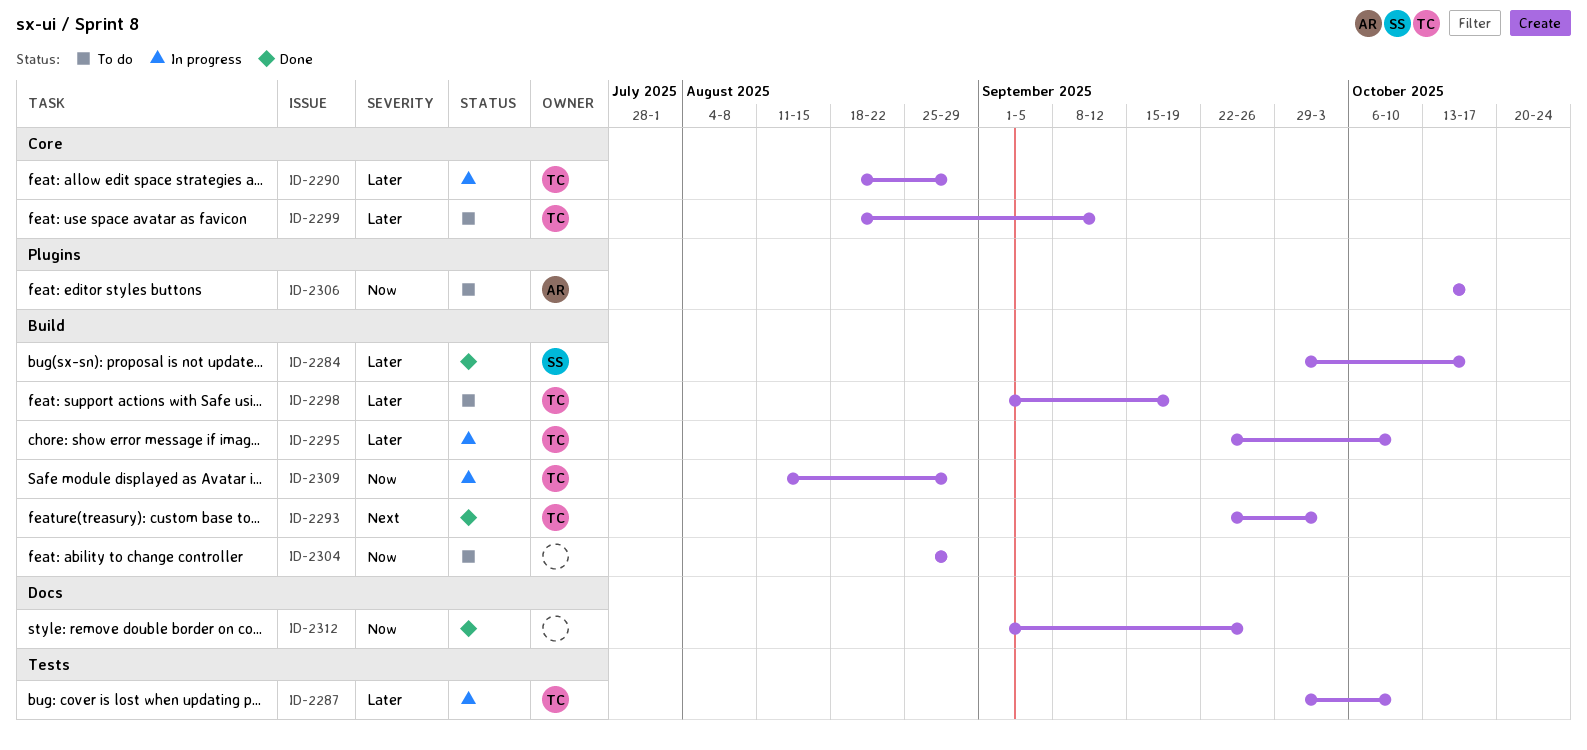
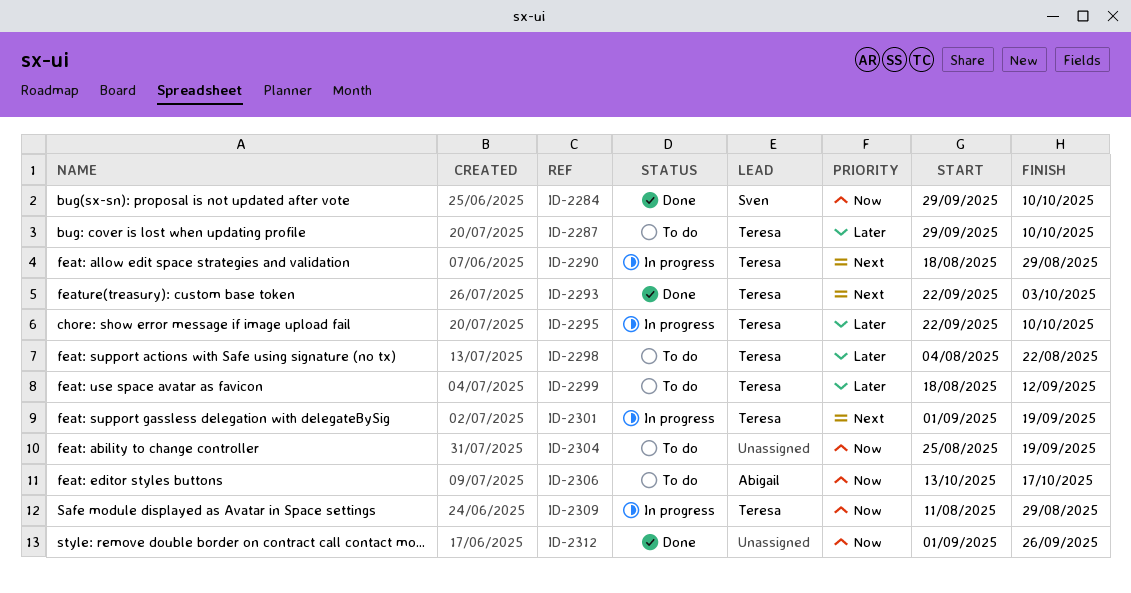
ID-2284, priority: Later -> Now
ID-2284, due: Oct 17 -> Oct 10
ID-2287, status: In progress -> To do
ID-2290, priority: Later -> Next
ID-2298, start: Sep 1 -> Aug 4
ID-2298, due: Sep 19 -> Aug 22
ID-2301: none -> present
ID-2304, due: Aug 29 -> Sep 19

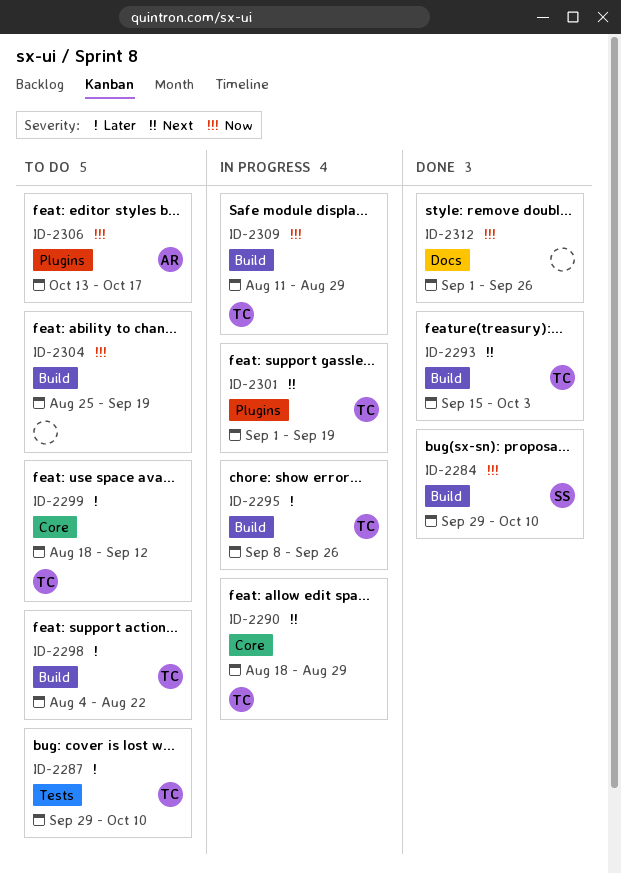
ID-2293, start: Sep 22 -> Sep 15
ID-2295, start: Sep 22 -> Sep 8
ID-2295, due: Oct 10 -> Sep 26

